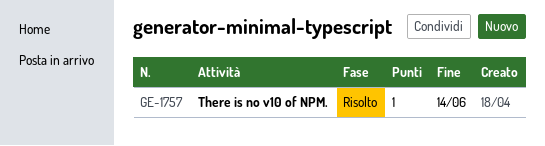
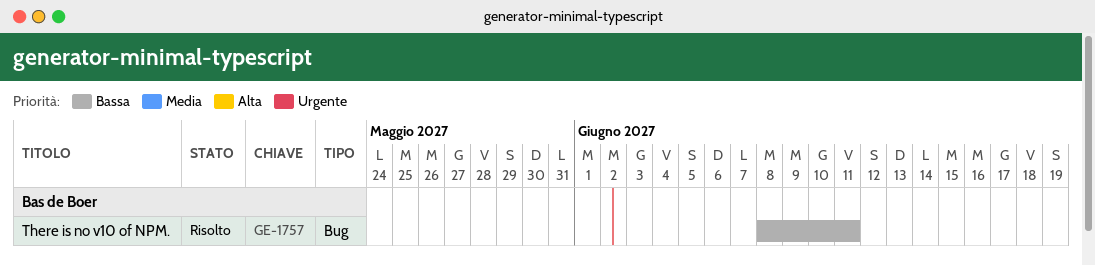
GE-1757, due: Jun 14 -> Jun 11

